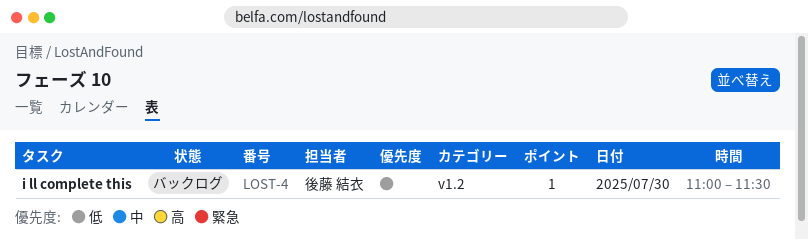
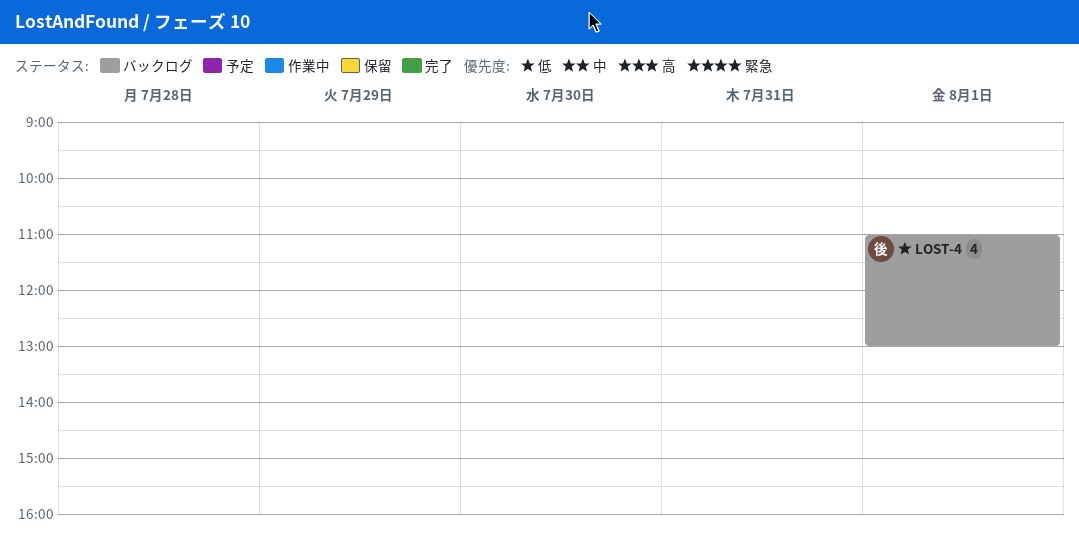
LOST-4, estimate: 1 -> 4
LOST-4, day: Jul 30 -> Aug 1
LOST-4, ends: 11:30 -> 13:00

